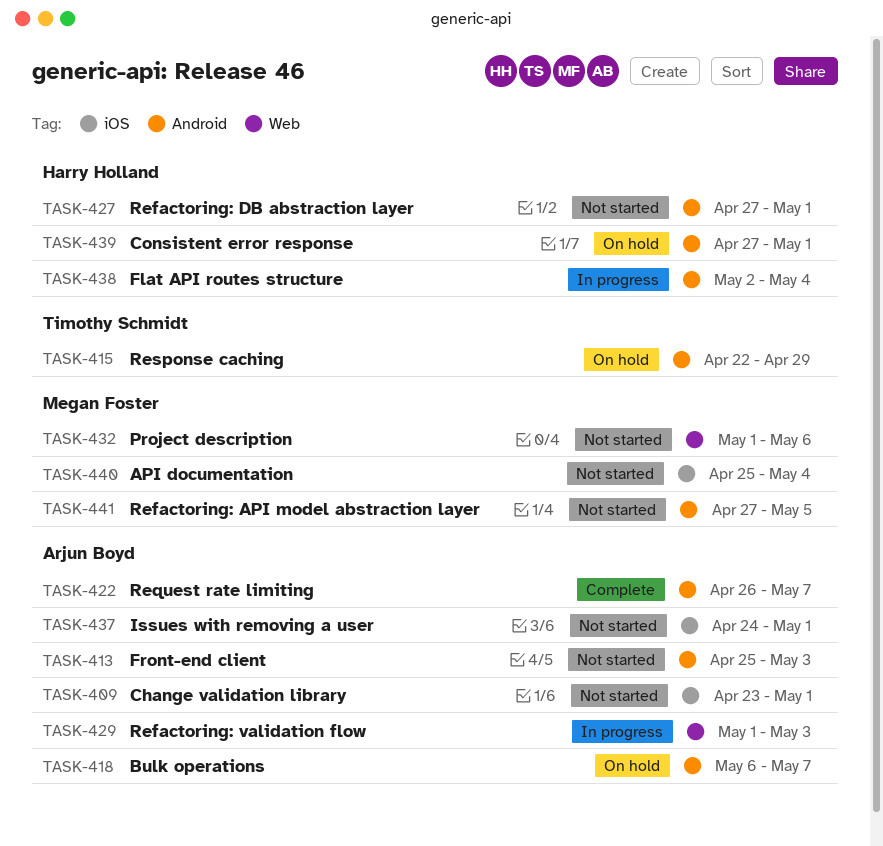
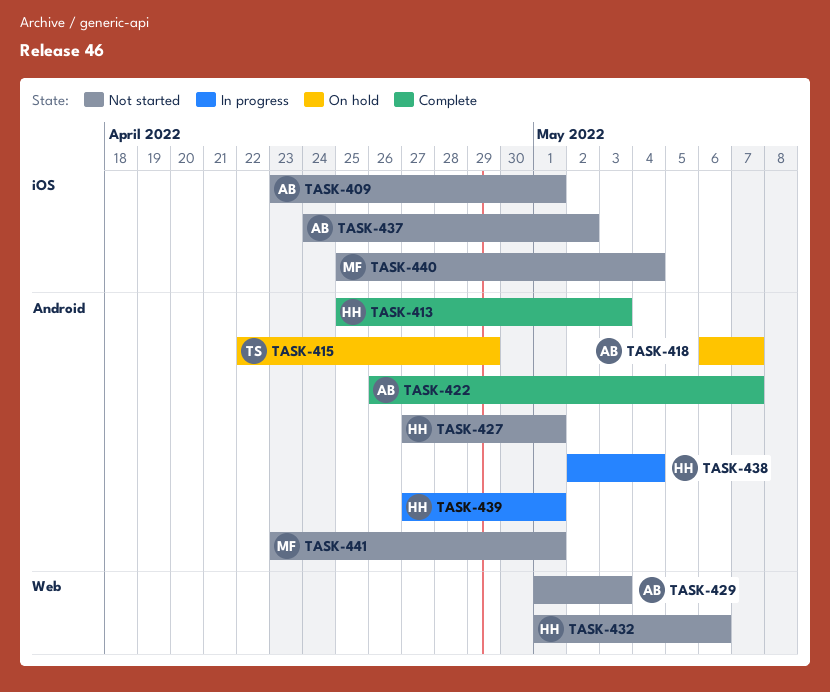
TASK-413, status: Not started -> Complete
TASK-413, owner: Arjun Boyd -> Harry Holland
TASK-429, status: In progress -> Not started
TASK-432, owner: Megan Foster -> Harry Holland
TASK-437, due: May 1 -> May 2
TASK-439, status: On hold -> In progress
TASK-441, start: Apr 27 -> Apr 23
TASK-441, due: May 5 -> May 1

